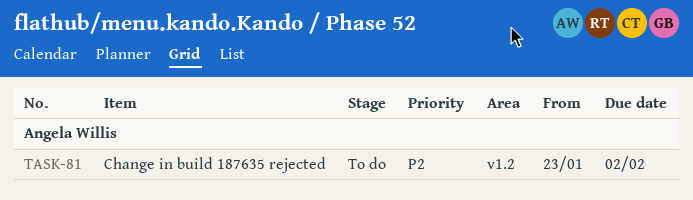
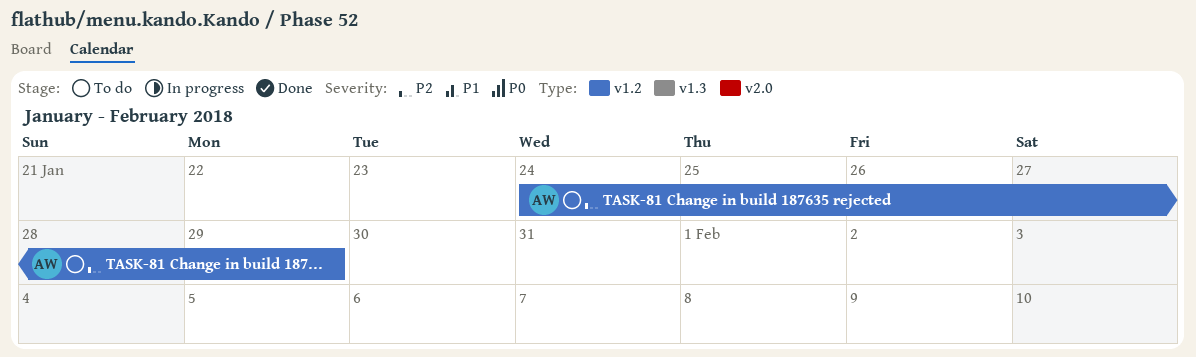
TASK-81, start: Jan 23 -> Jan 24
TASK-81, due: Feb 2 -> Jan 29

